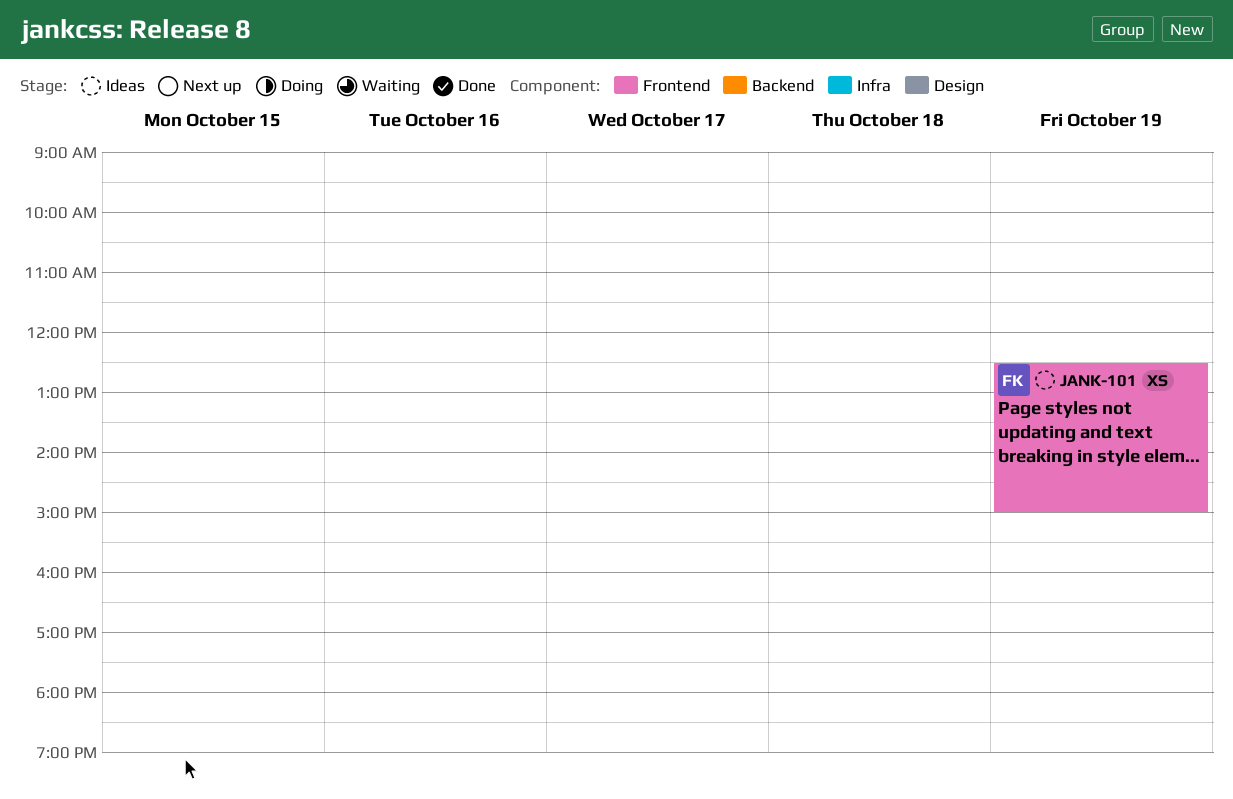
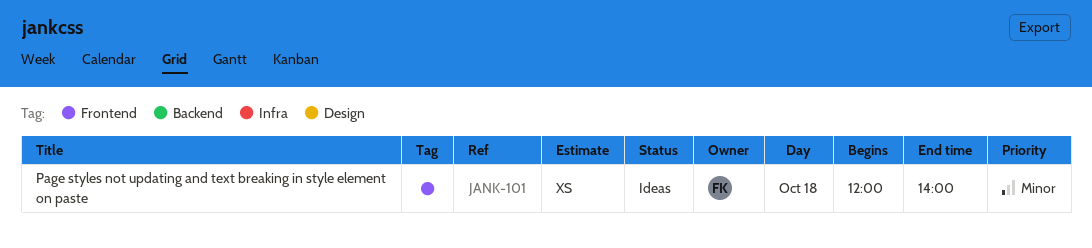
JANK-101, day: Oct 19 -> Oct 18
JANK-101, begins: 12:30 -> 12:00
JANK-101, ends: 15:00 -> 14:00

